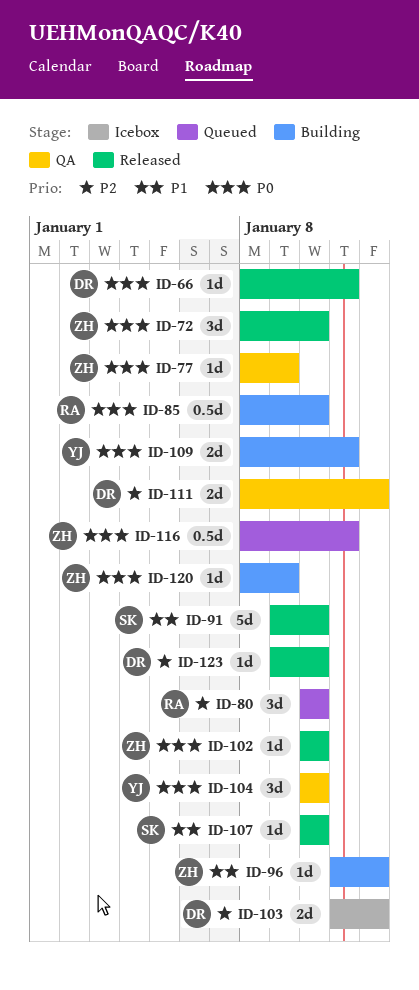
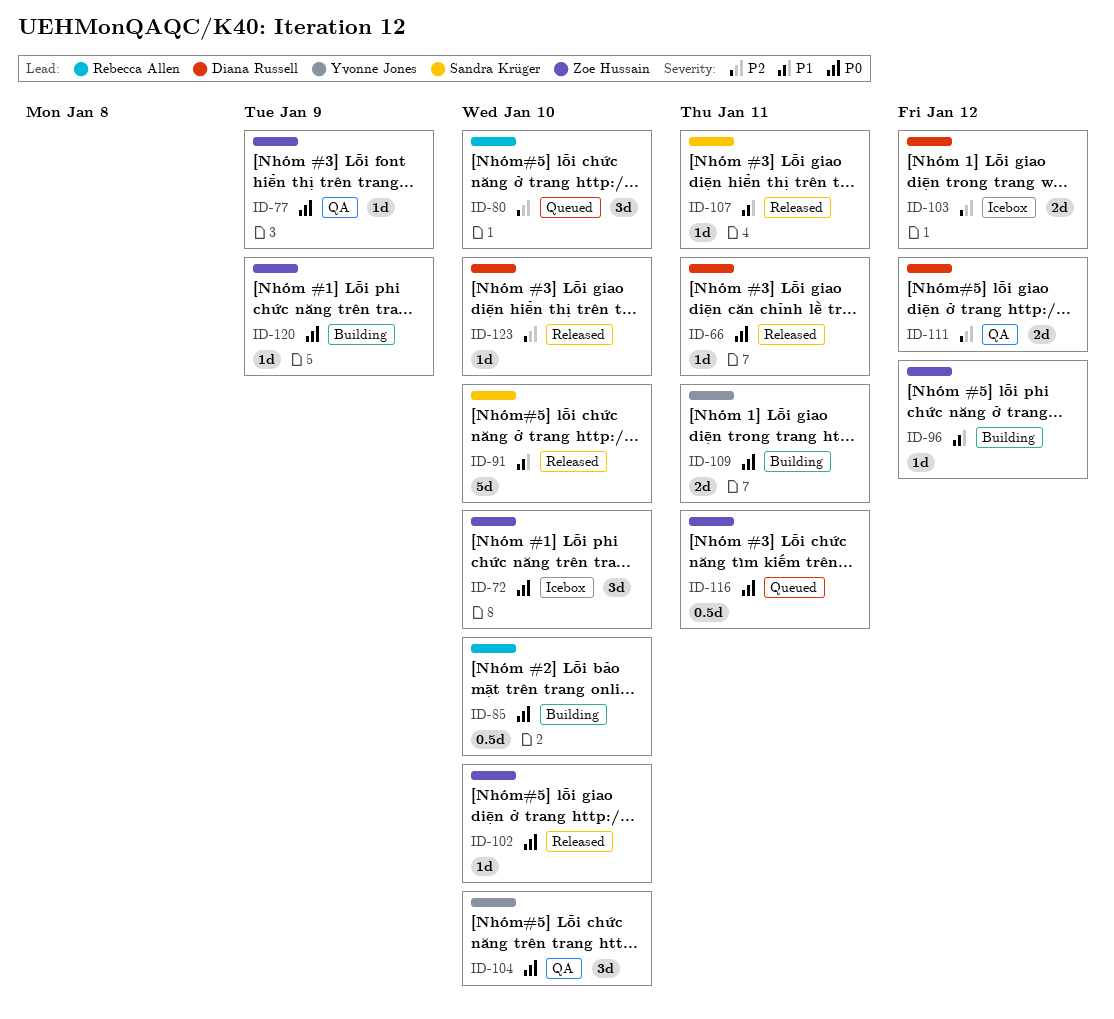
ID-72, status: Released -> Icebox
ID-107, due: Jan 10 -> Jan 11

